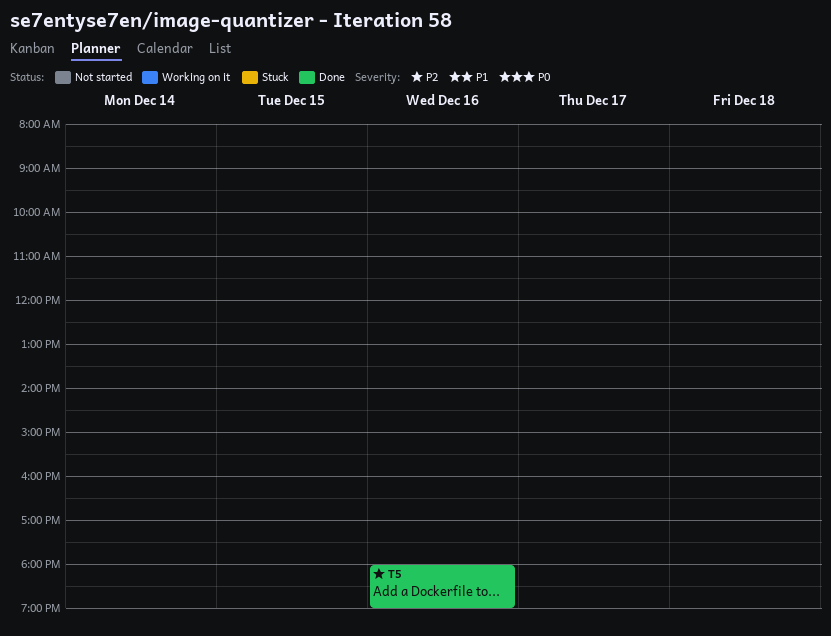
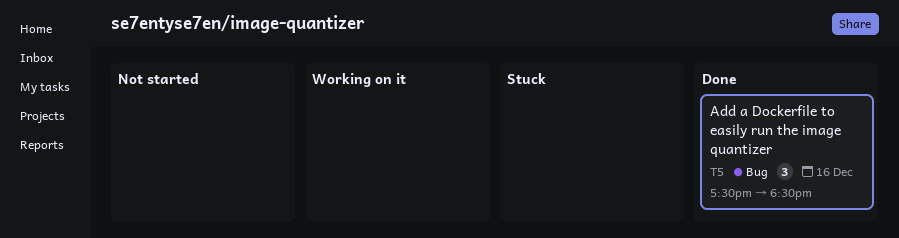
T5, begins: 18:00 -> 17:30
T5, ends: 19:00 -> 18:30

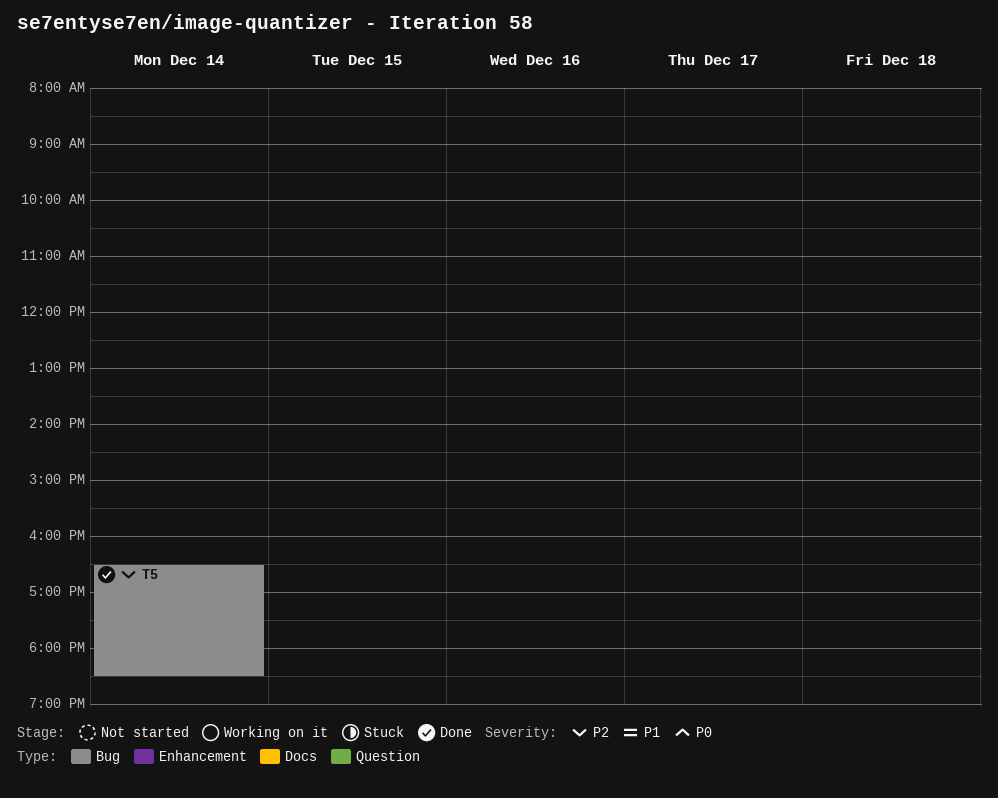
T5, day: Dec 16 -> Dec 14
T5, begins: 17:30 -> 16:30

